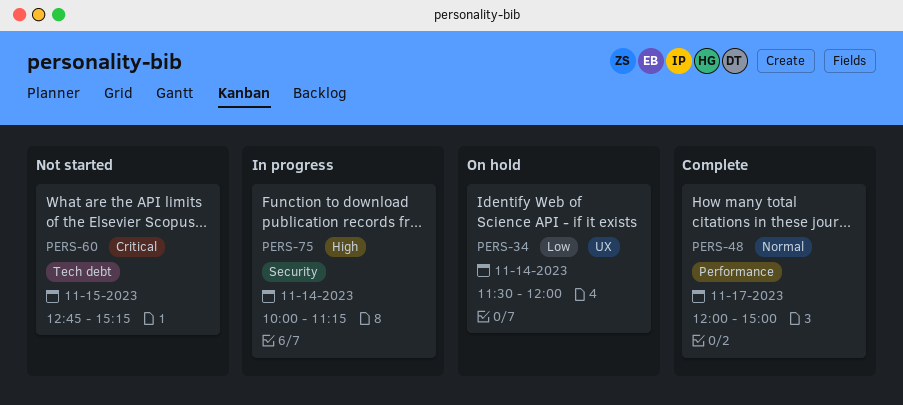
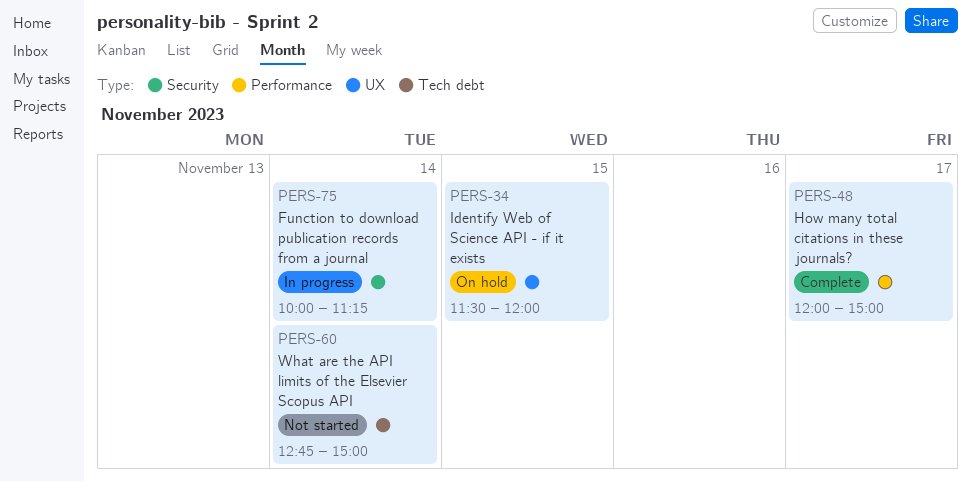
PERS-34, day: Nov 14 -> Nov 15
PERS-60, day: Nov 15 -> Nov 14
PERS-60, ends: 15:15 -> 15:00

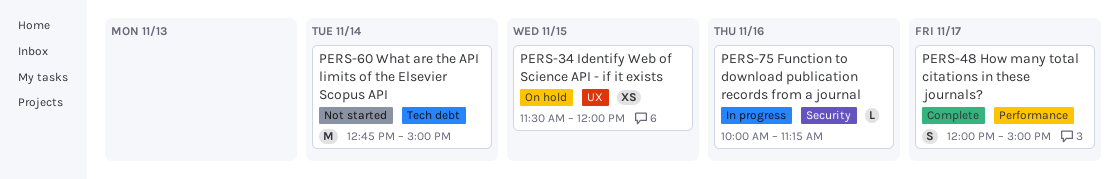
PERS-75, day: Nov 14 -> Nov 16

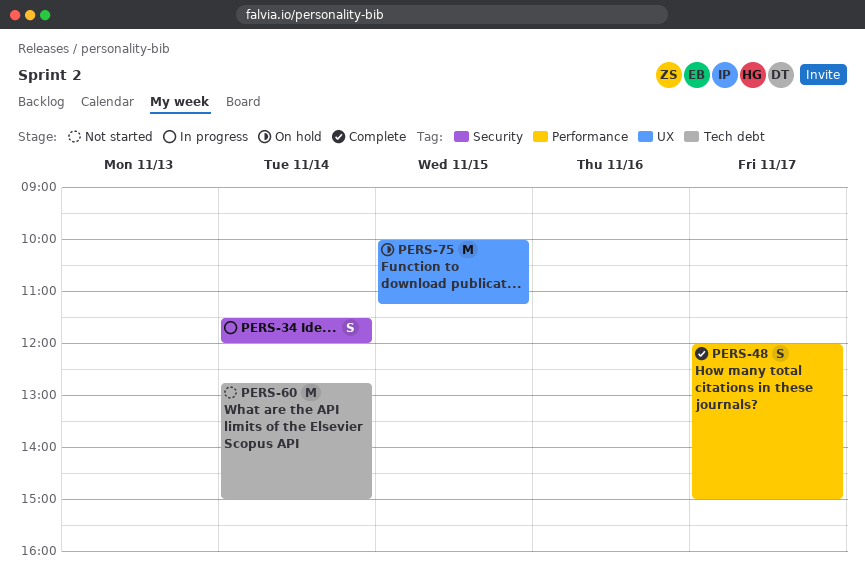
PERS-34, status: On hold -> In progress
PERS-34, label: UX -> Security
PERS-34, estimate: XS -> S
PERS-34, day: Nov 15 -> Nov 14
PERS-75, status: In progress -> On hold
PERS-75, label: Security -> UX
PERS-75, estimate: L -> M
PERS-75, day: Nov 16 -> Nov 15

